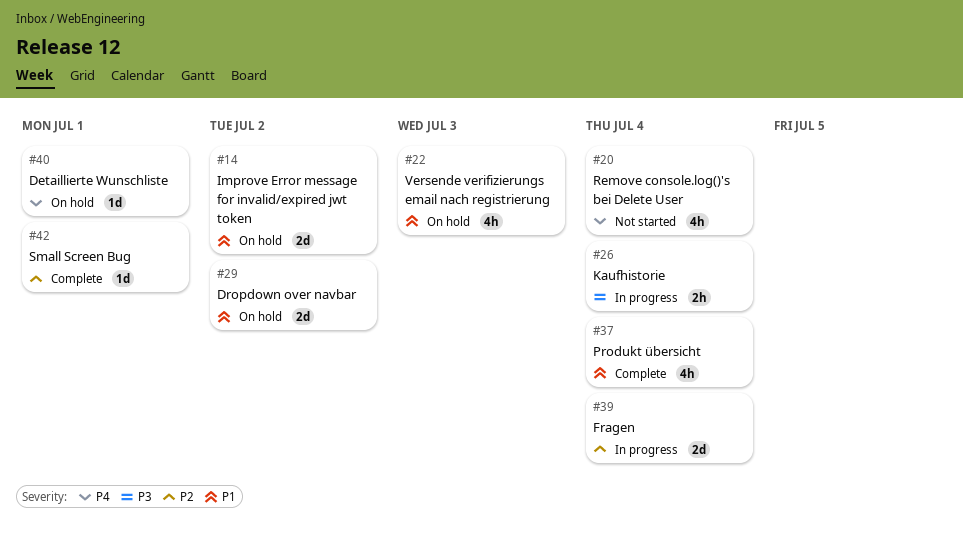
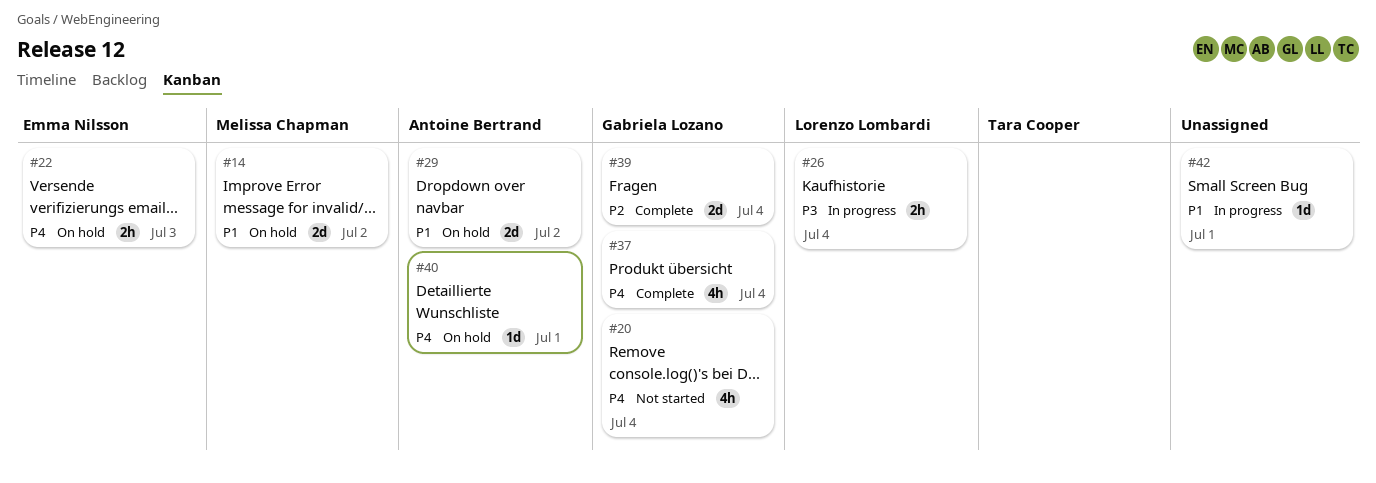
#22, priority: P1 -> P4
#22, estimate: 4h -> 2h
#37, priority: P1 -> P4
#39, status: In progress -> Complete
#42, status: Complete -> In progress
#42, priority: P2 -> P1

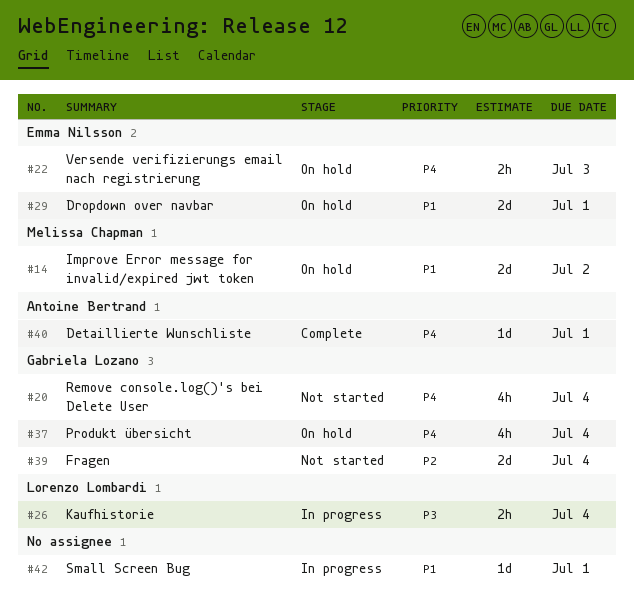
#29, owner: Antoine Bertrand -> Emma Nilsson
#29, due: Jul 2 -> Jul 1
#37, status: Complete -> On hold
#39, status: Complete -> Not started
#40, status: On hold -> Complete

